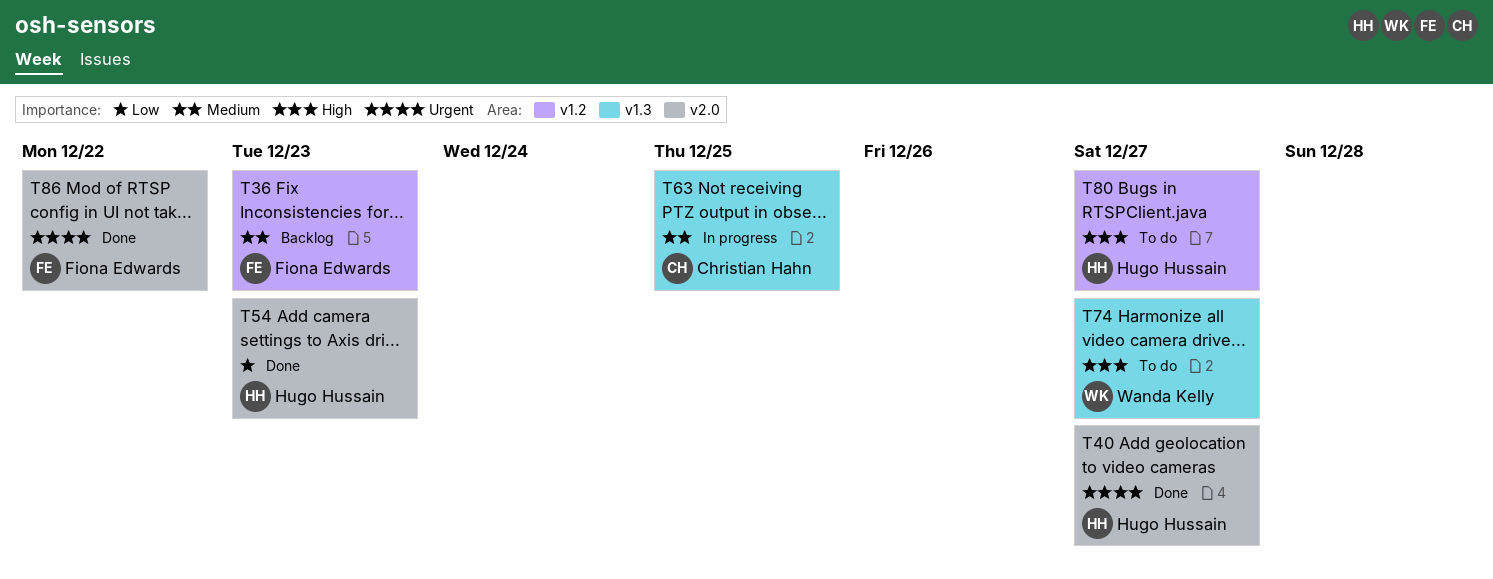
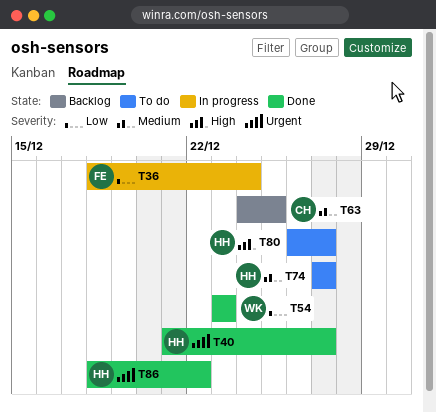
T36, status: Backlog -> In progress
T36, priority: Medium -> Low
T36, due: Dec 23 -> Dec 24
T54, owner: Hugo Hussain -> Wanda Kelly
T63, status: In progress -> Backlog
T74, owner: Wanda Kelly -> Hugo Hussain
T74, priority: High -> Medium
T86, owner: Fiona Edwards -> Hugo Hussain

